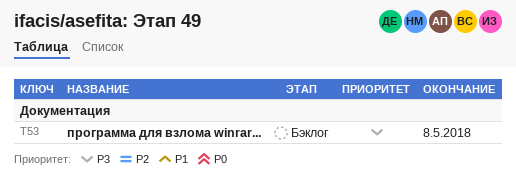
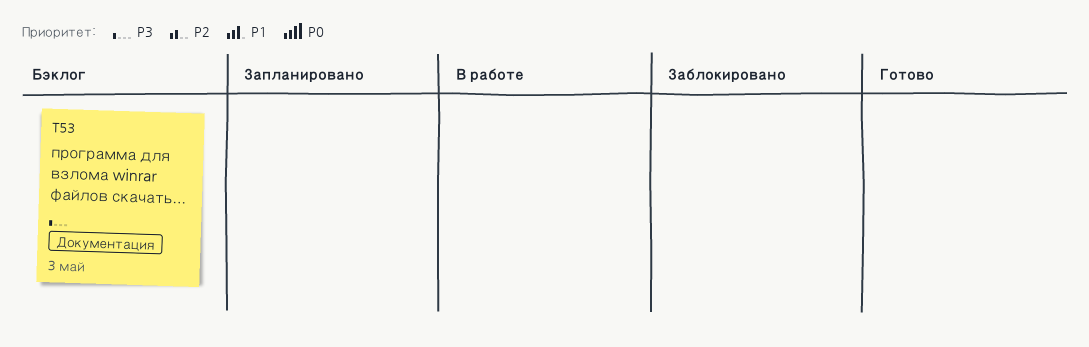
T53, due: May 8 -> May 3

